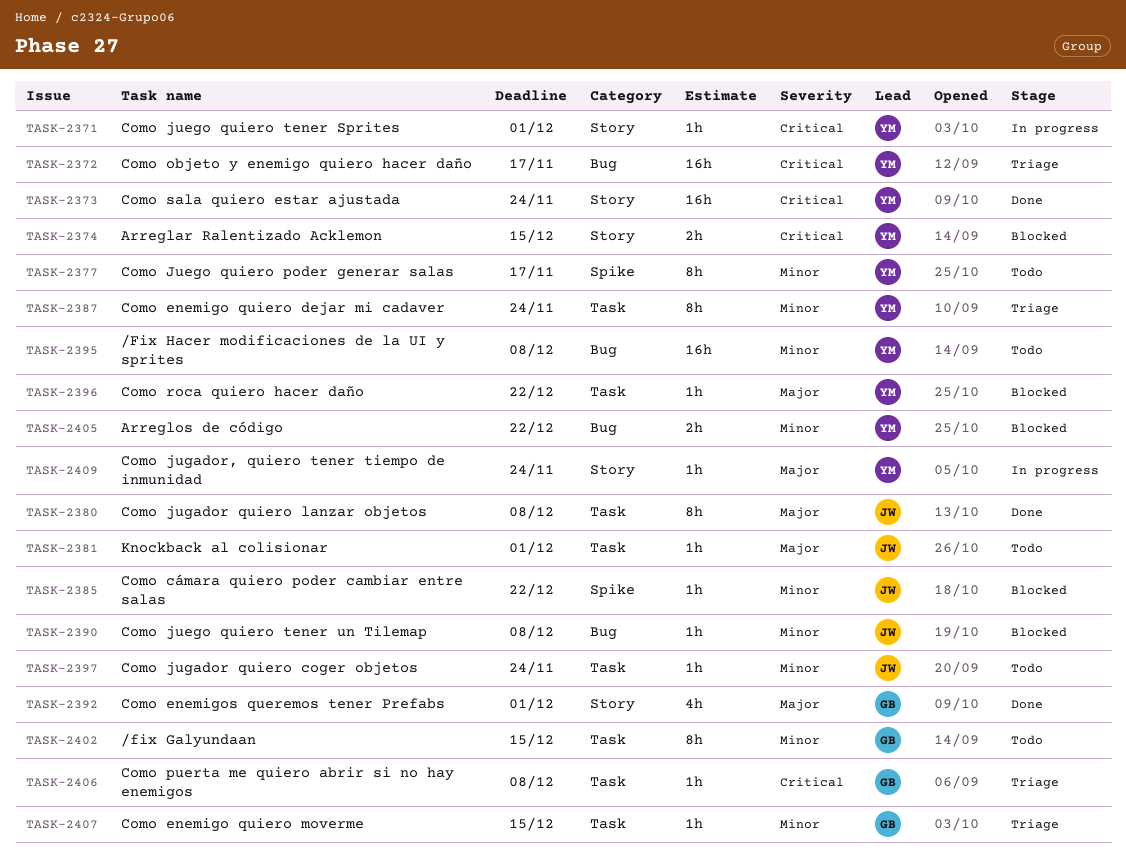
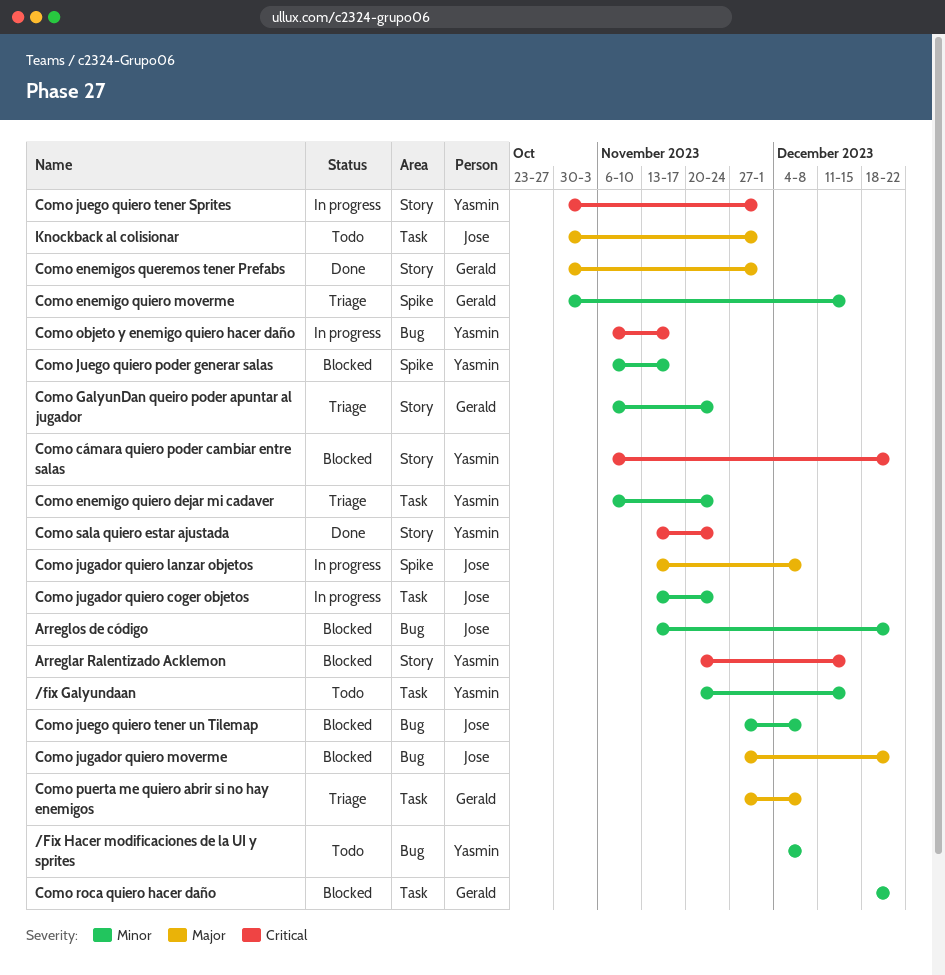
/fix Galyundaan, owner: Gerald -> Yasmin
Arreglos de código, owner: Yasmin -> Jose
Como cámara quiero poder cambiar entre salas, owner: Jose -> Yasmin
Como cámara quiero poder cambiar entre salas, priority: Minor -> Critical
Como cámara quiero poder cambiar entre salas, label: Spike -> Story
Como enemigo quiero moverme, label: Task -> Spike
Como GalyunDan queiro poder apuntar al jugador: none -> present
Como Juego quiero poder generar salas, status: Todo -> Blocked
Como jugador quiero coger objetos, status: Todo -> In progress
Como jugador quiero lanzar objetos, status: Done -> In progress
Como jugador quiero lanzar objetos, label: Task -> Spike
Como jugador quiero moverme: none -> present
Como jugador, quiero tener tiempo de inmunidad: present -> none
Como objeto y enemigo quiero hacer daño, status: Triage -> In progress
Como puerta me quiero abrir si no hay enemigos, priority: Critical -> Major
Como roca quiero hacer daño, owner: Yasmin -> Gerald
Como roca quiero hacer daño, priority: Major -> Minor

